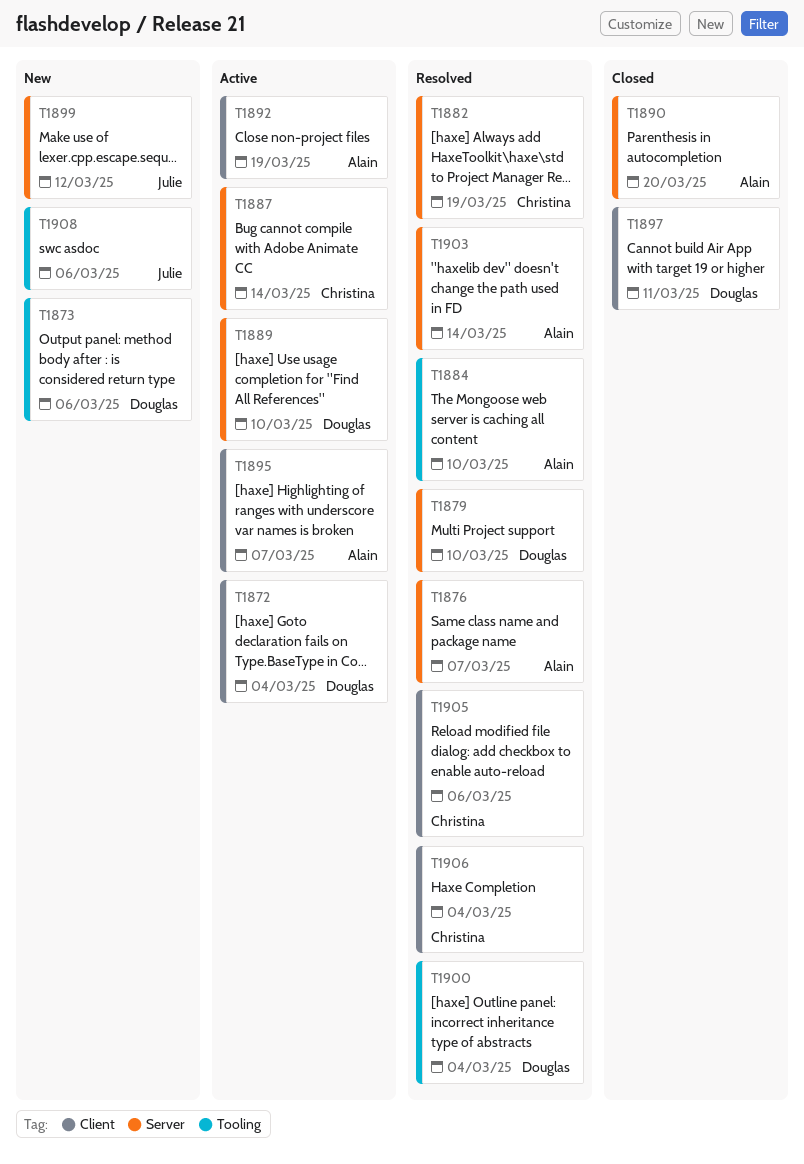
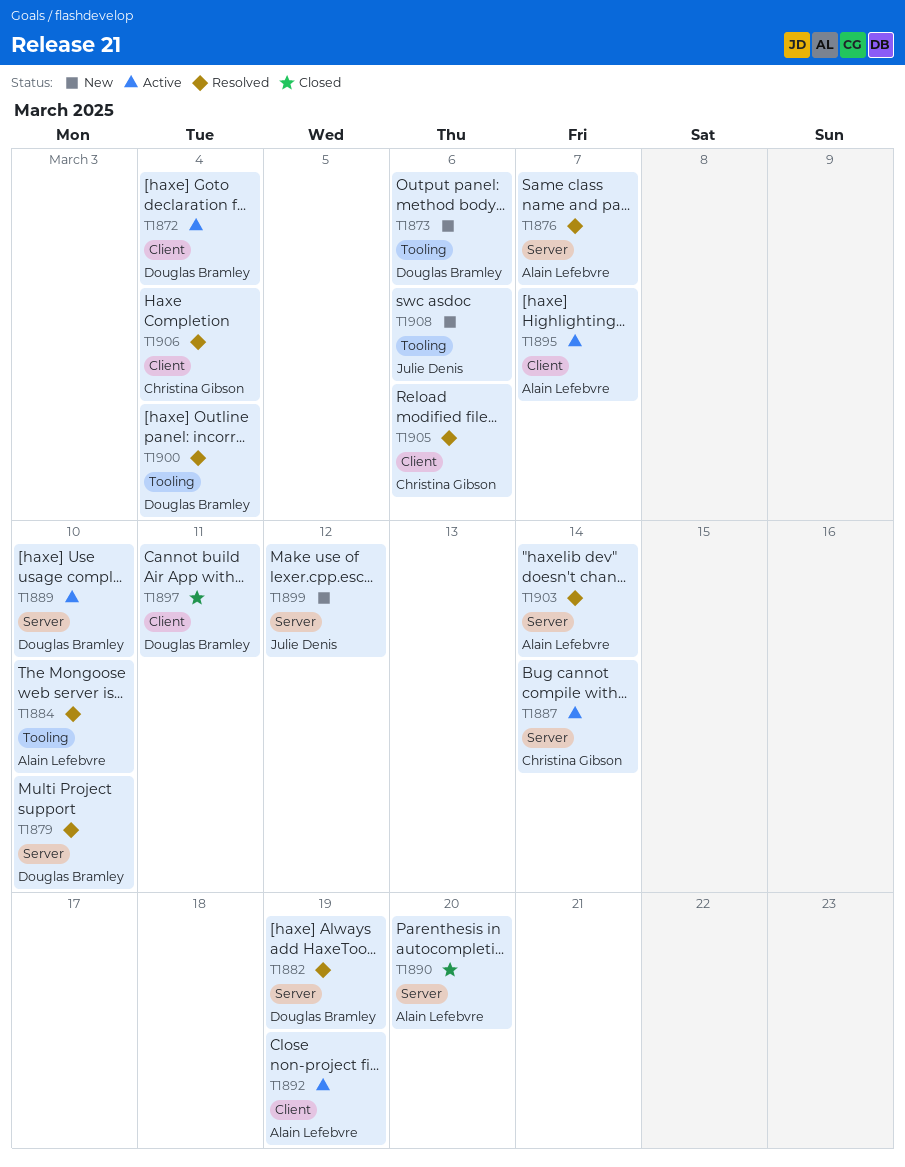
T1882, owner: Christina Gibson -> Douglas Bramley

